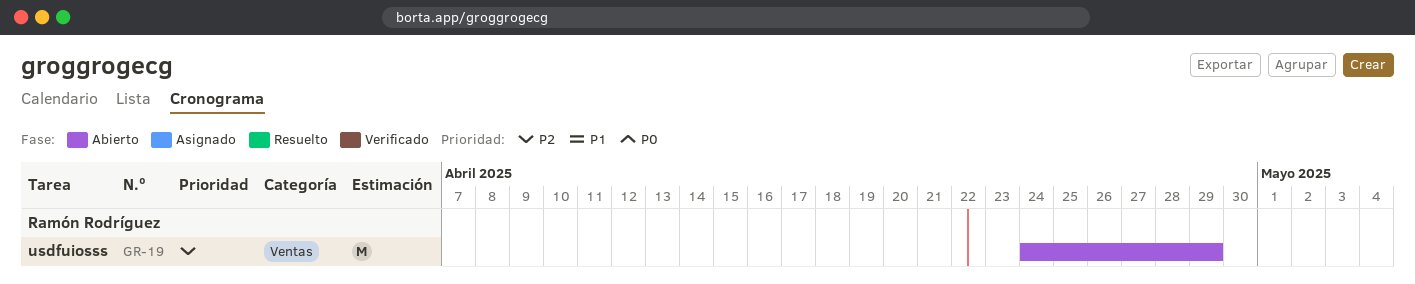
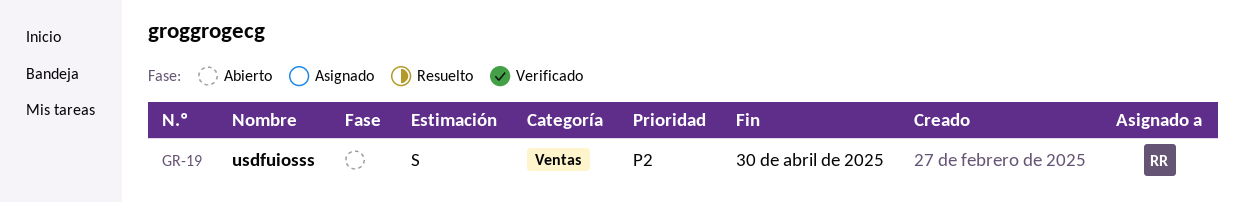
GR-19, estimate: M -> S
GR-19, due: Apr 29 -> Apr 30

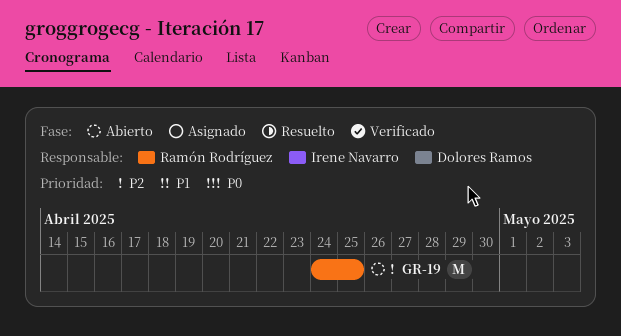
GR-19, estimate: S -> M
GR-19, due: Apr 30 -> Apr 25

